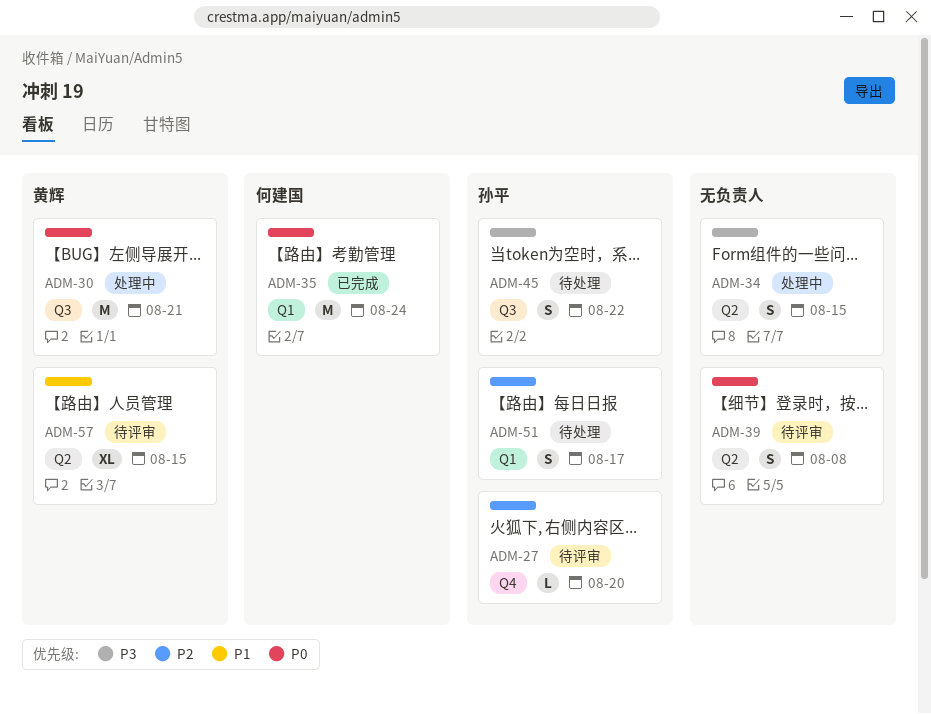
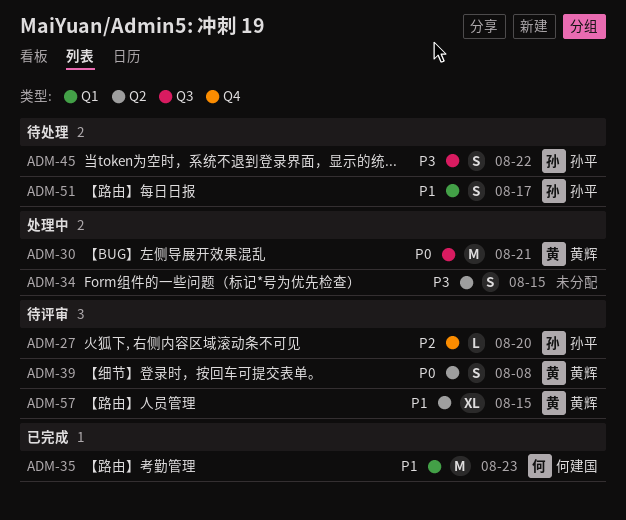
ADM-35, priority: P0 -> P1
ADM-35, due: Aug 24 -> Aug 23
ADM-39, owner: none -> 黄辉
ADM-51, priority: P2 -> P1

